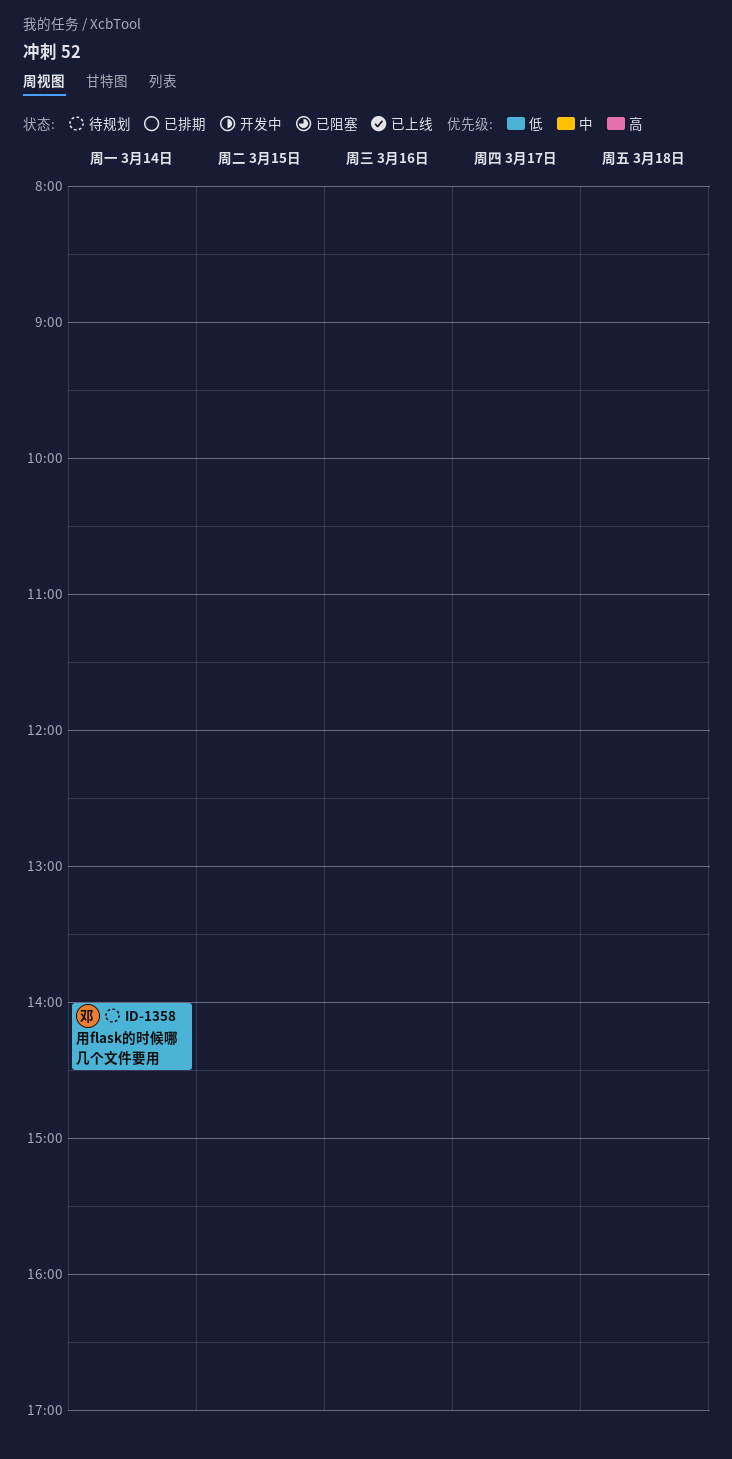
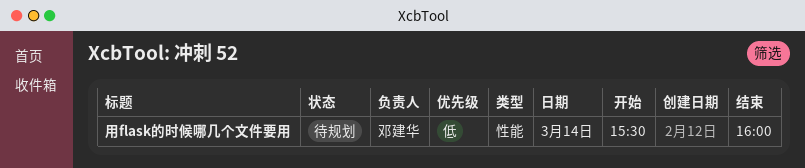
用flask的时候哪几个文件要用, begins: 14:00 -> 15:30
用flask的时候哪几个文件要用, ends: 14:30 -> 16:00

